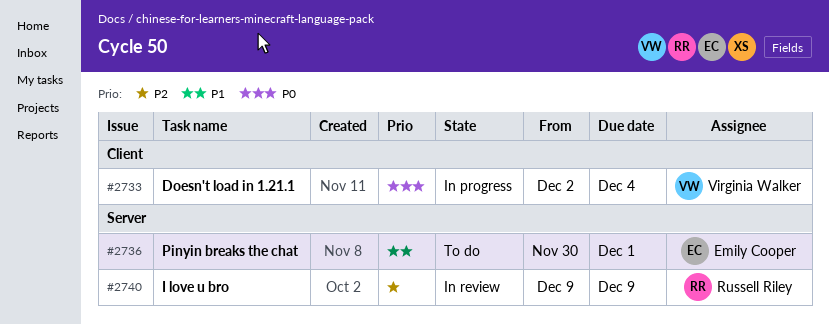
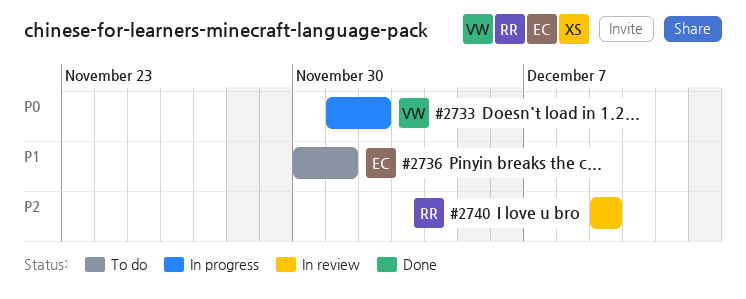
#2733, start: Dec 2 -> Dec 1
#2733, due: Dec 4 -> Dec 2

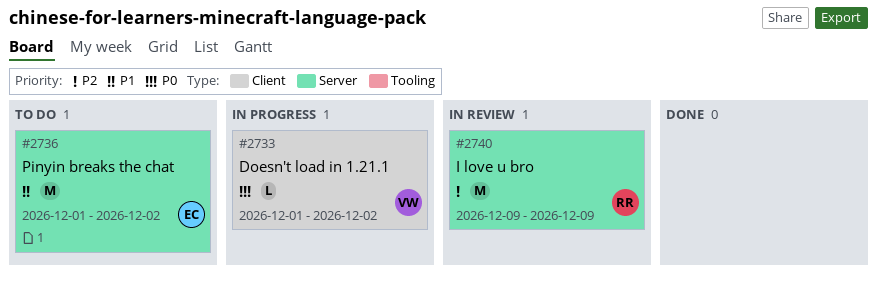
#2736, start: Nov 30 -> Dec 1
#2736, due: Dec 1 -> Dec 2

